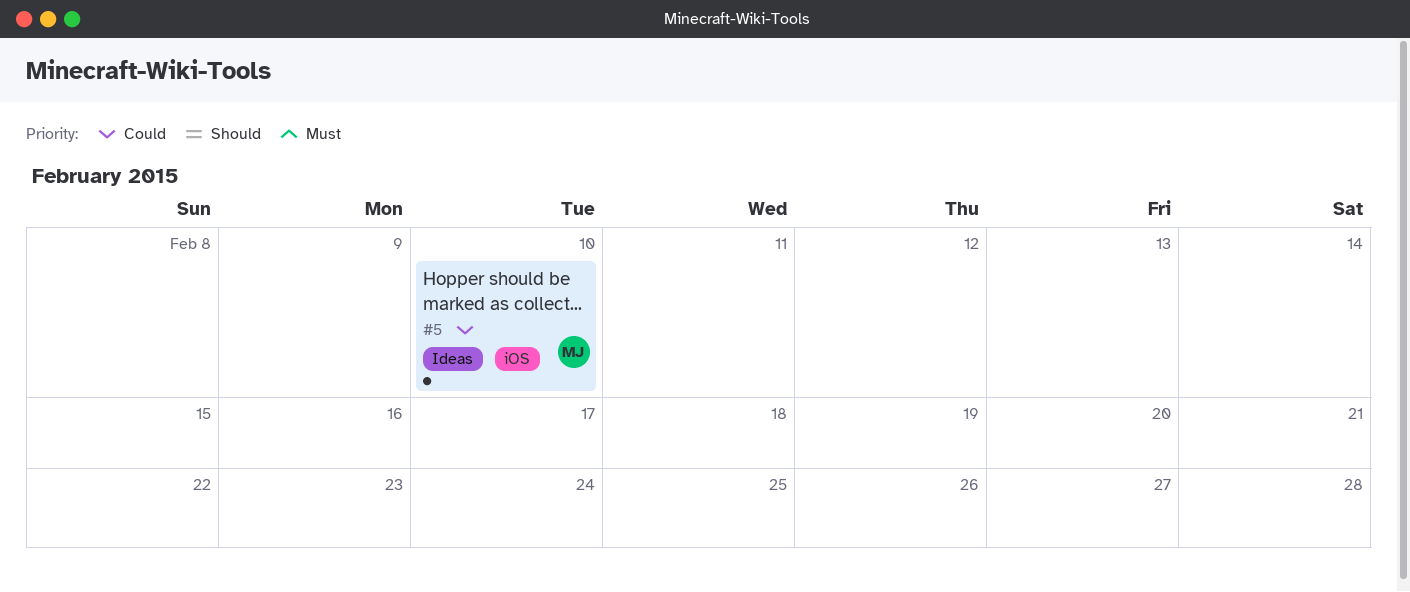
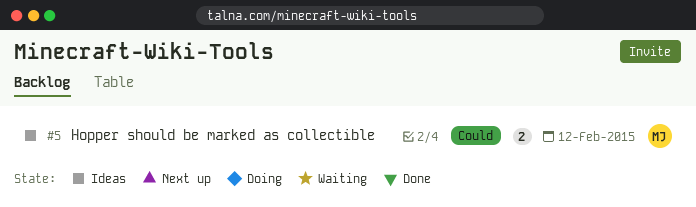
#5, estimate: 1 -> 2
#5, due: Feb 10 -> Feb 12

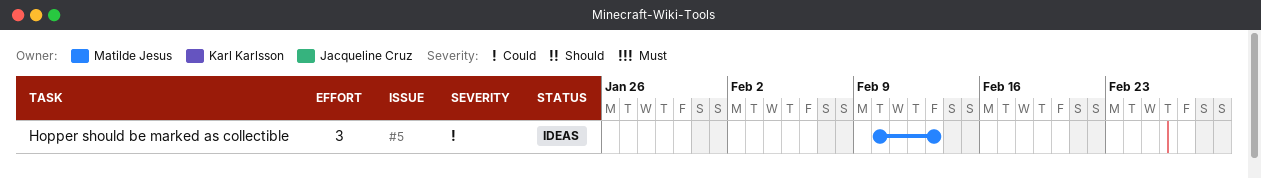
#5, estimate: 2 -> 3
#5, due: Feb 12 -> Feb 13

